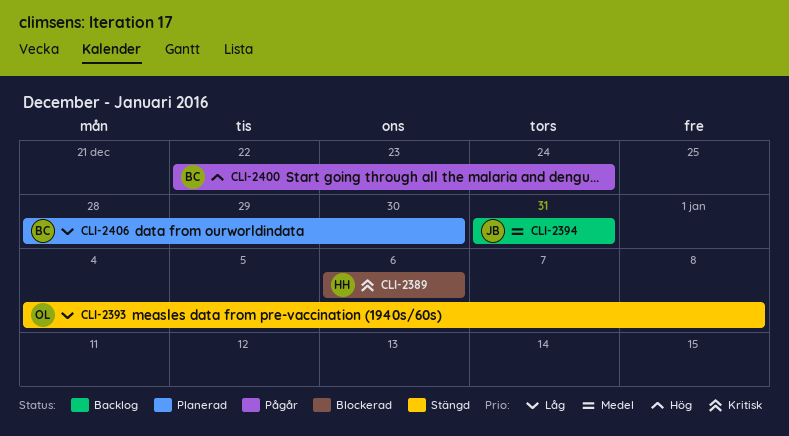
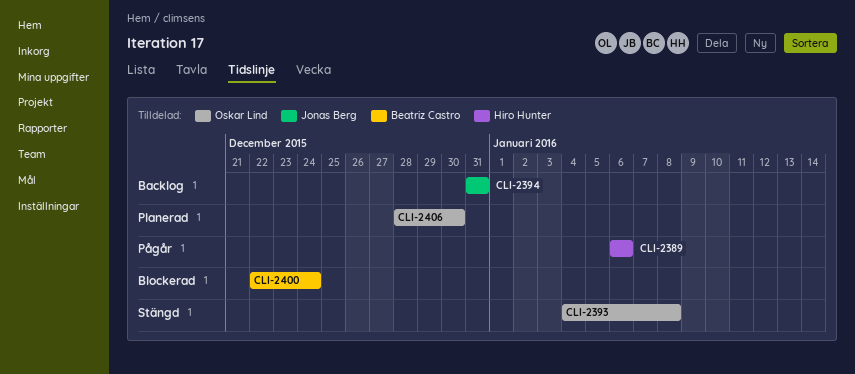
CLI-2389, status: Blockerad -> Pågår
CLI-2400, status: Pågår -> Blockerad
CLI-2406, owner: Beatriz Castro -> Oskar Lind

